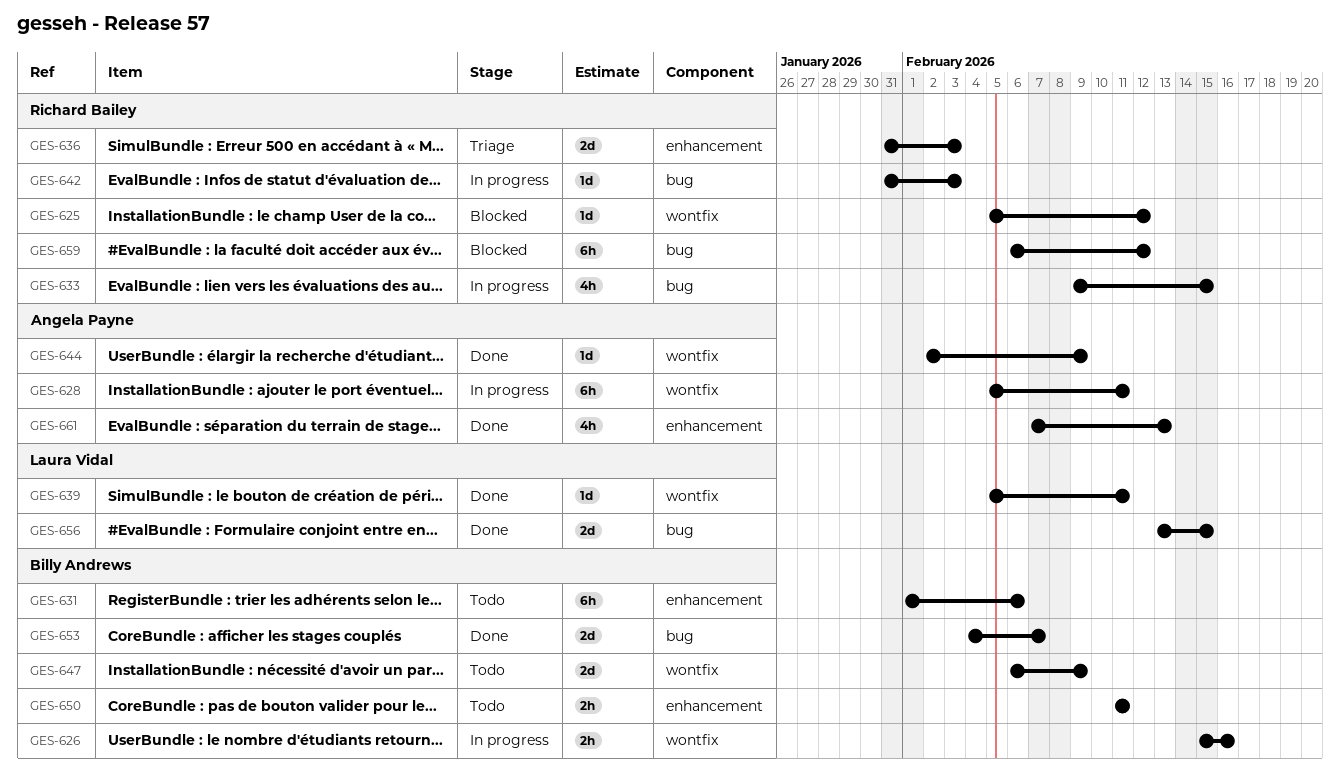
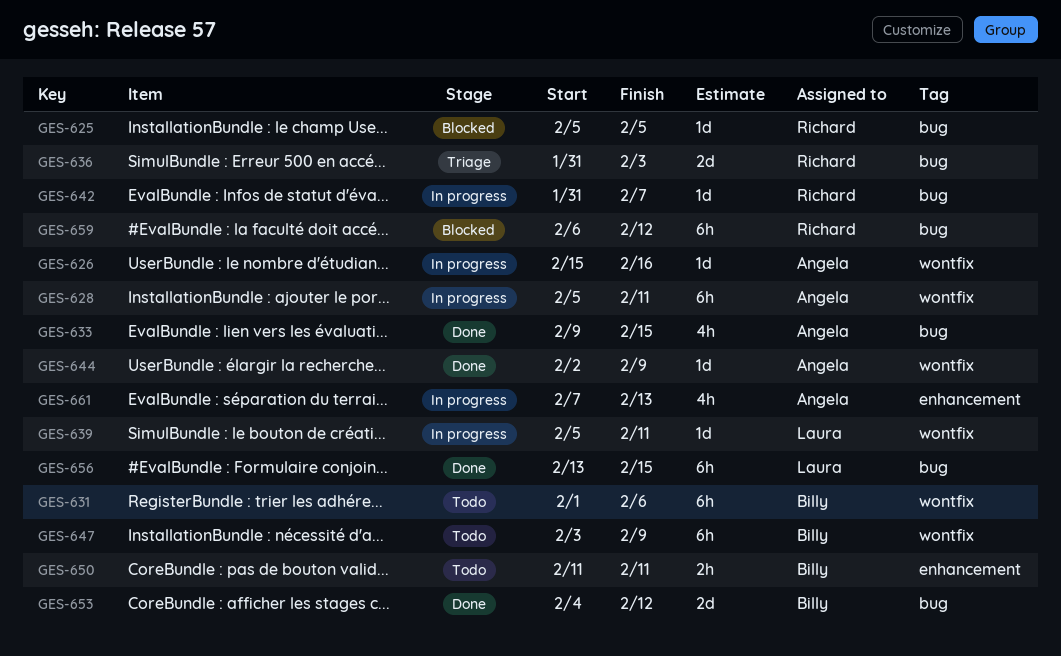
GES-625, label: wontfix -> bug
GES-625, due: Feb 12 -> Feb 5
GES-626, owner: Billy Andrews -> Angela Payne
GES-626, estimate: 2h -> 1d
GES-631, label: enhancement -> wontfix
GES-633, status: In progress -> Done
GES-633, owner: Richard Bailey -> Angela Payne
GES-636, label: enhancement -> bug
GES-639, status: Done -> In progress
GES-642, due: Feb 3 -> Feb 7
GES-647, estimate: 2d -> 6h
GES-647, start: Feb 6 -> Feb 3
GES-653, due: Feb 7 -> Feb 12
GES-656, estimate: 2d -> 6h
GES-661, status: Done -> In progress

